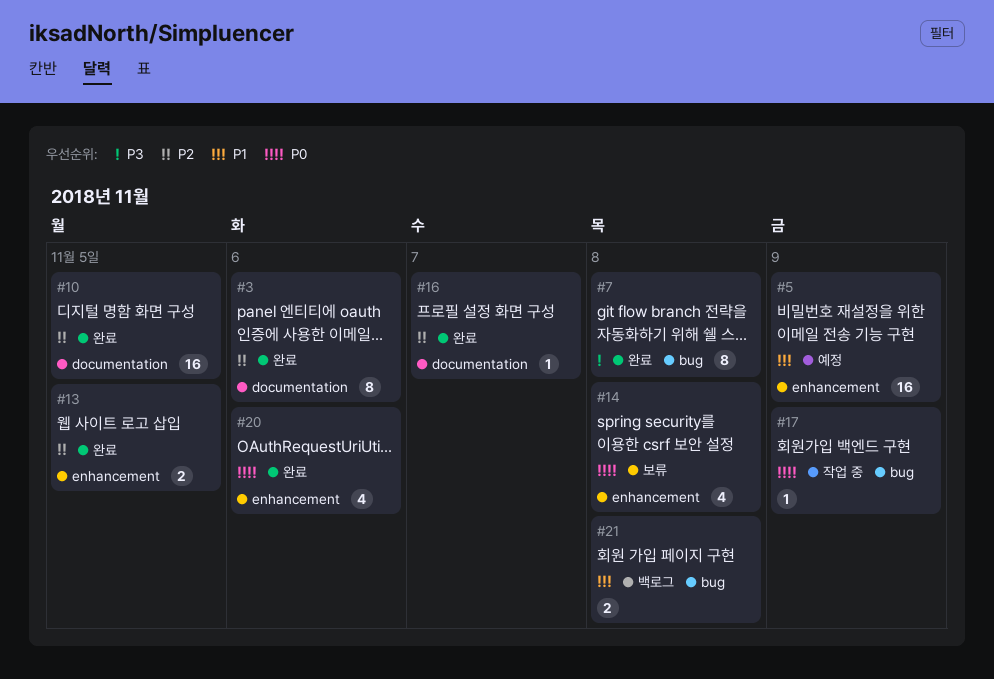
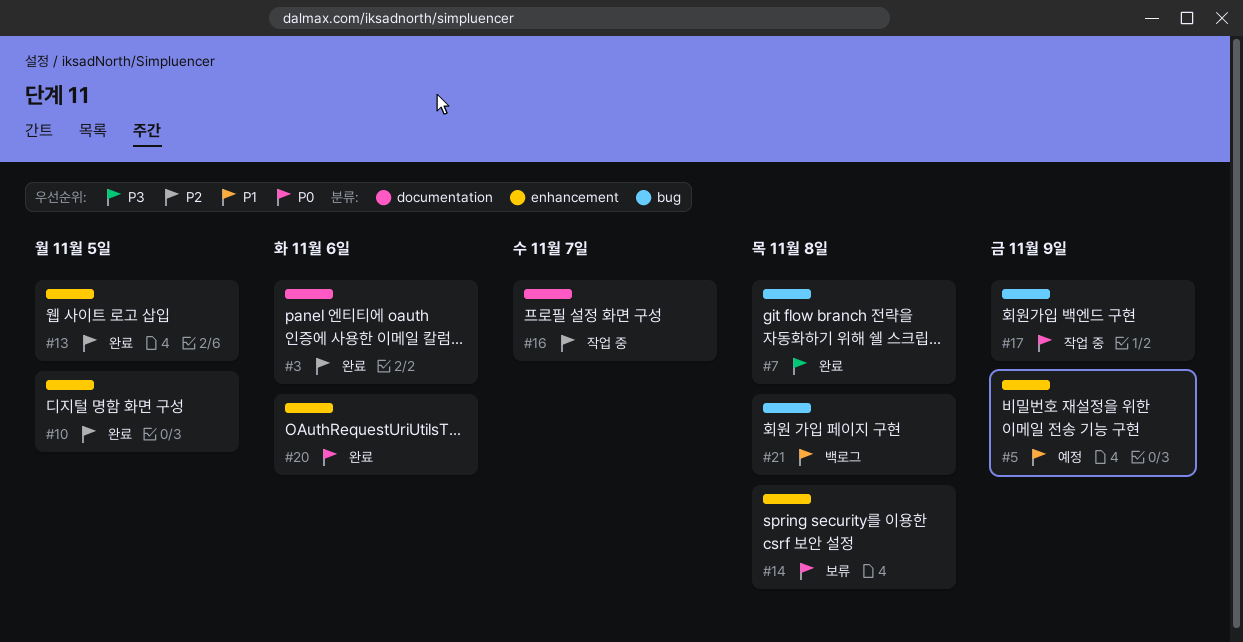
#10, label: documentation -> enhancement
#16, status: 완료 -> 작업 중

